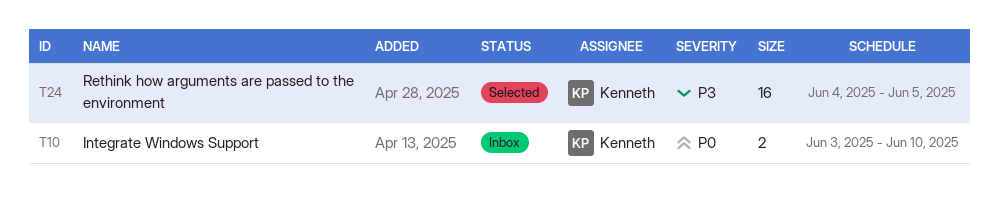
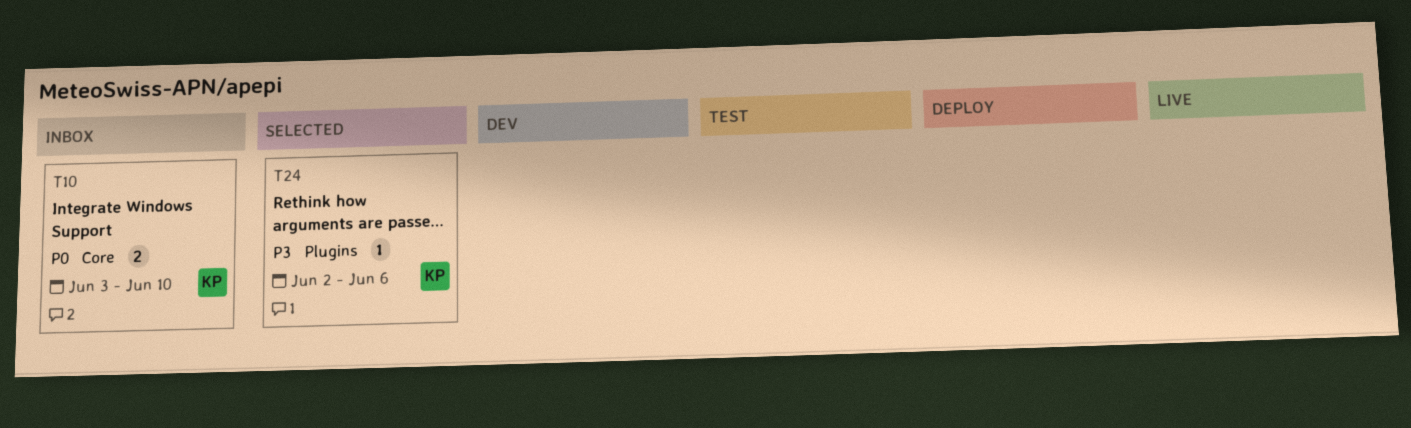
T24, estimate: 16 -> 1
T24, start: Jun 4 -> Jun 2
T24, due: Jun 5 -> Jun 6

